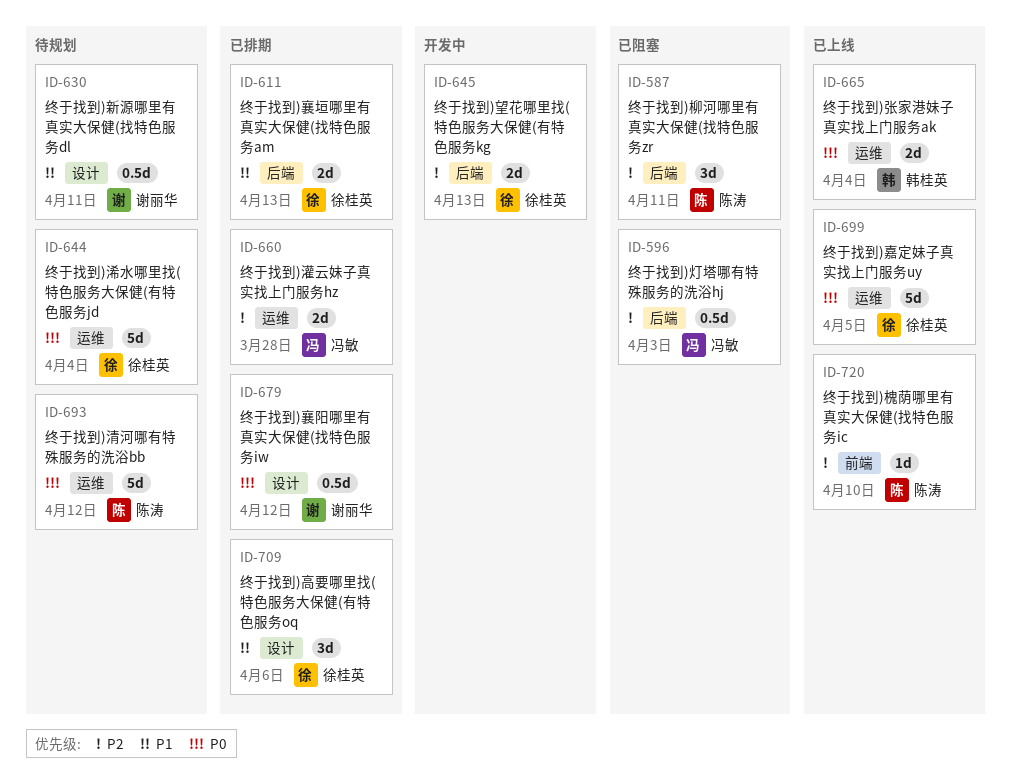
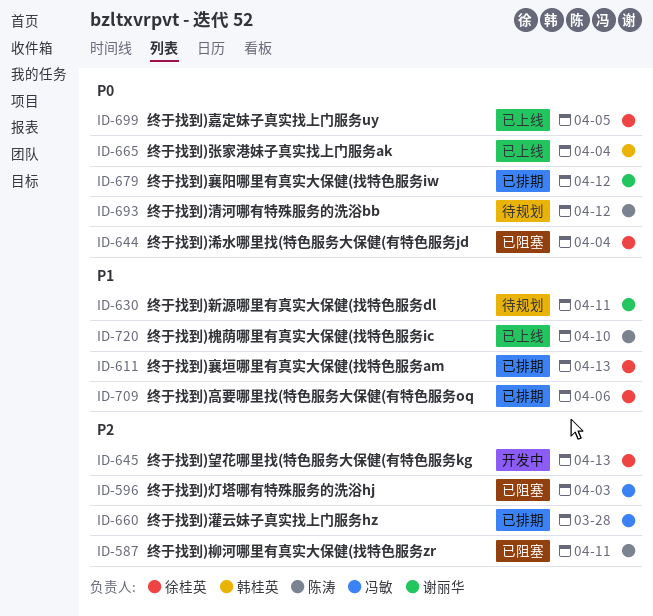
ID-644, status: 待规划 -> 已阻塞
ID-720, priority: P2 -> P1

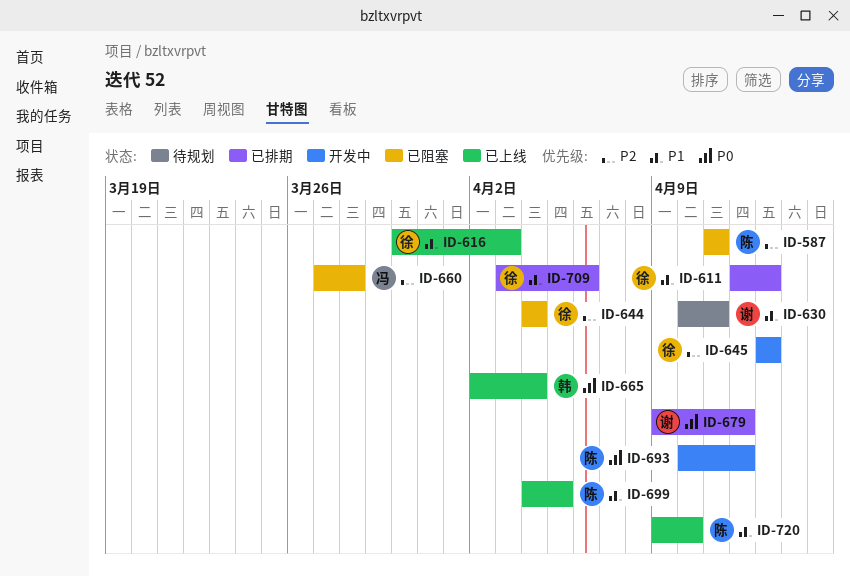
ID-596: present -> none
ID-616: none -> present
ID-644, priority: P0 -> P2
ID-660, status: 已排期 -> 已阻塞
ID-693, status: 待规划 -> 开发中
ID-699, owner: 徐桂英 -> 陈涛
ID-699, priority: P0 -> P1

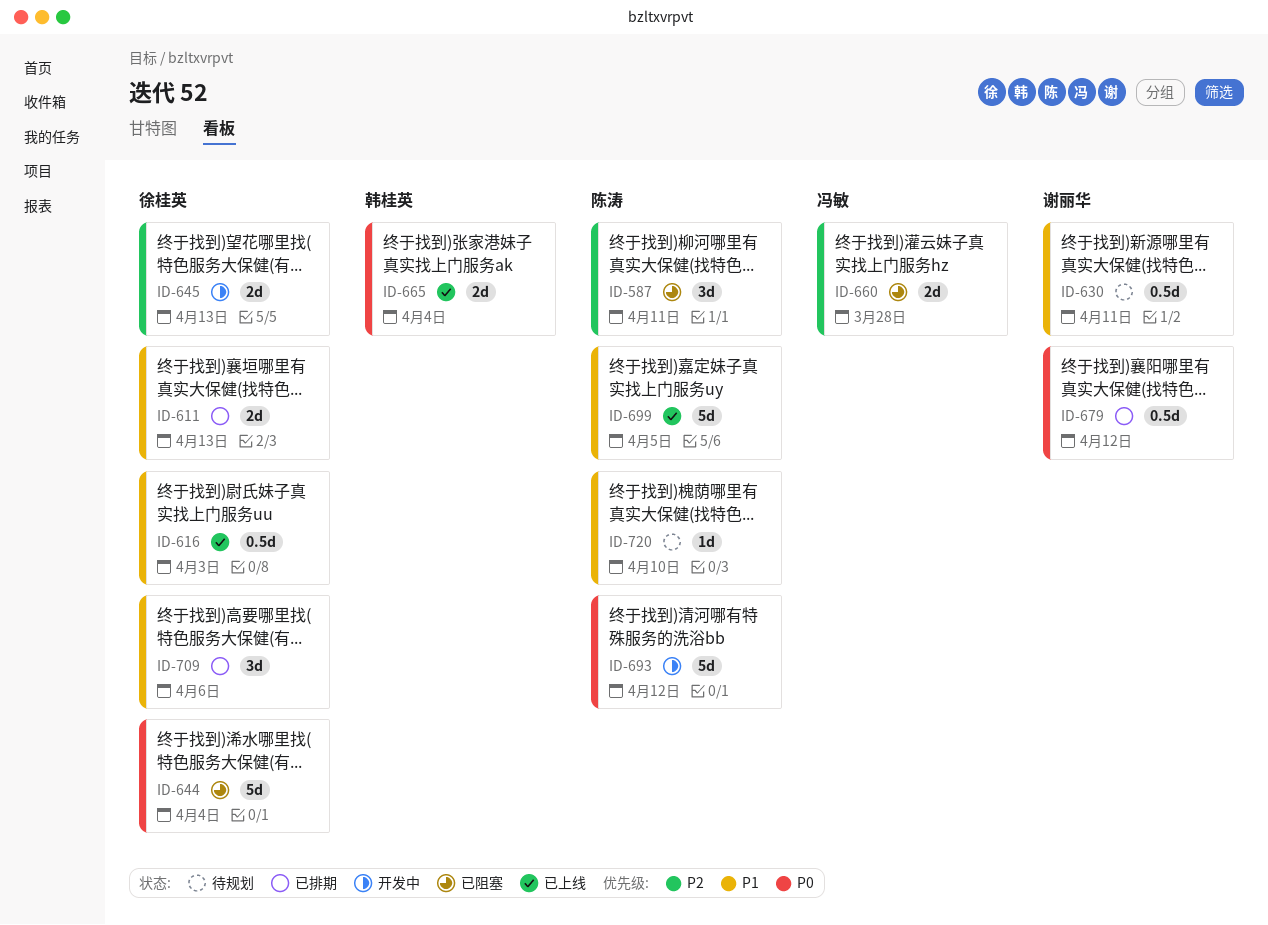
ID-644, priority: P2 -> P0
ID-720, status: 已上线 -> 待规划

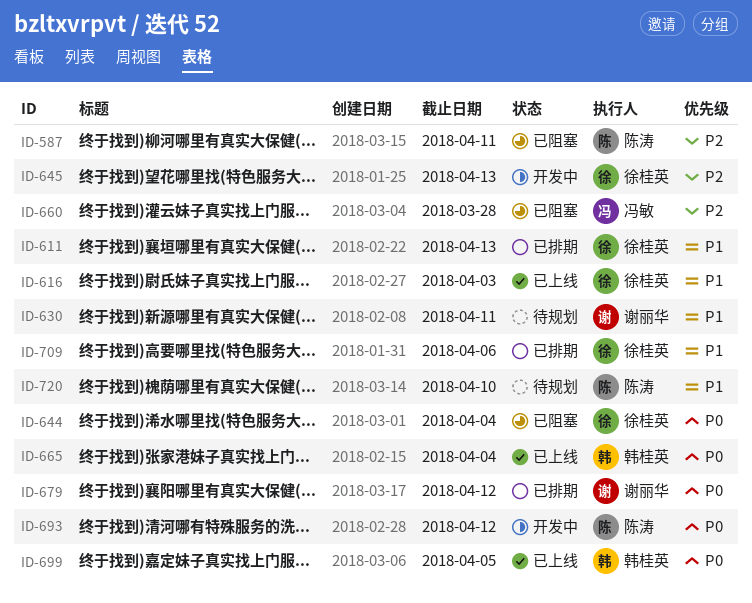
ID-699, owner: 陈涛 -> 韩桂英
ID-699, priority: P1 -> P0

